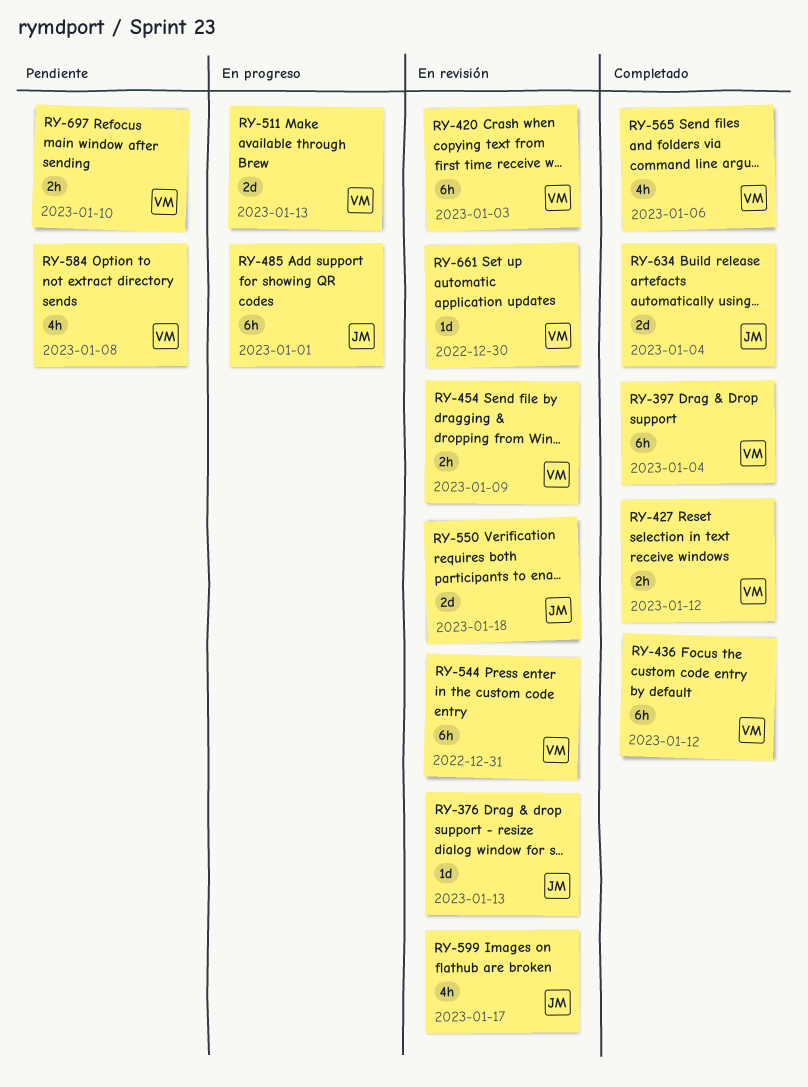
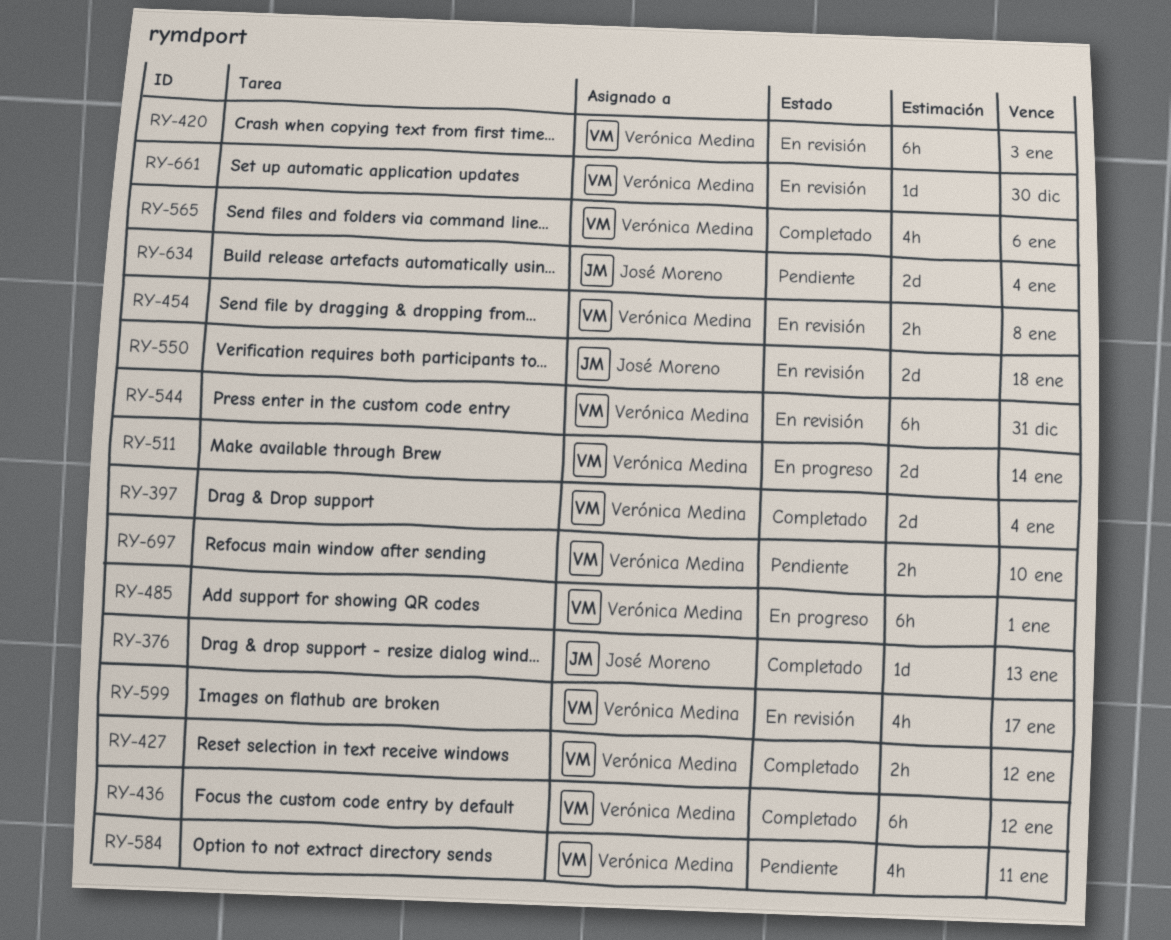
RY-376, status: En revisión -> Completado
RY-397, estimate: 6h -> 2d
RY-454, due: Jan 9 -> Jan 8
RY-485, owner: José Moreno -> Verónica Medina
RY-511, due: Jan 13 -> Jan 14
RY-584, due: Jan 8 -> Jan 11
RY-599, owner: José Moreno -> Verónica Medina
RY-634, status: Completado -> Pendiente

